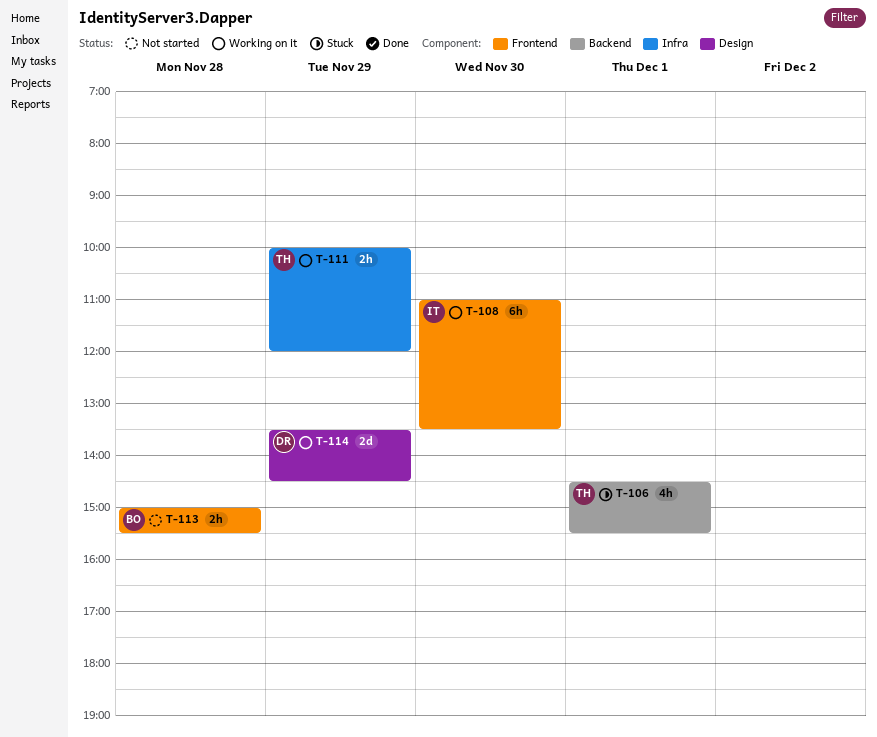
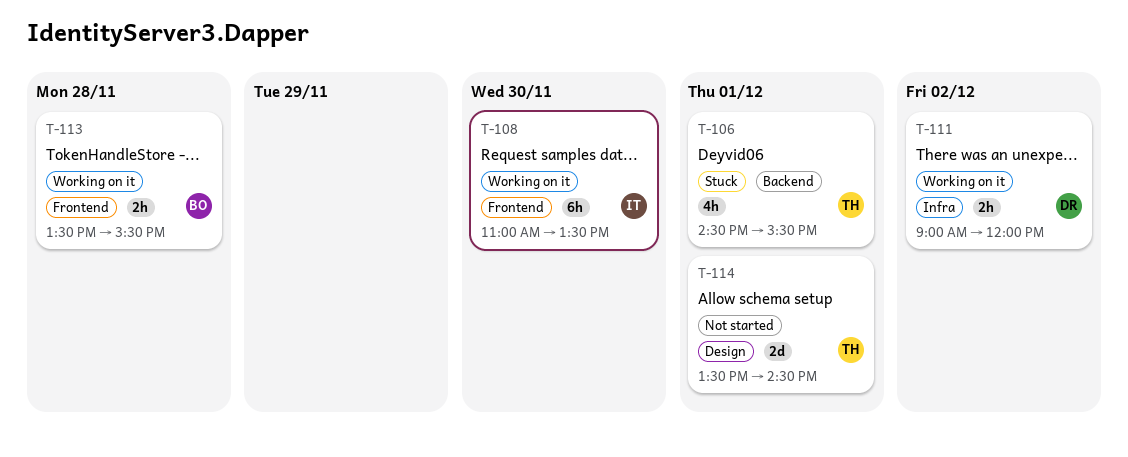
T-111, owner: TH -> DR
T-111, day: Nov 29 -> Dec 2
T-111, begins: 10:00 -> 09:00
T-113, status: Not started -> Working on it
T-113, begins: 15:00 -> 13:30
T-114, status: Working on it -> Not started
T-114, owner: DR -> TH
T-114, day: Nov 29 -> Dec 1

